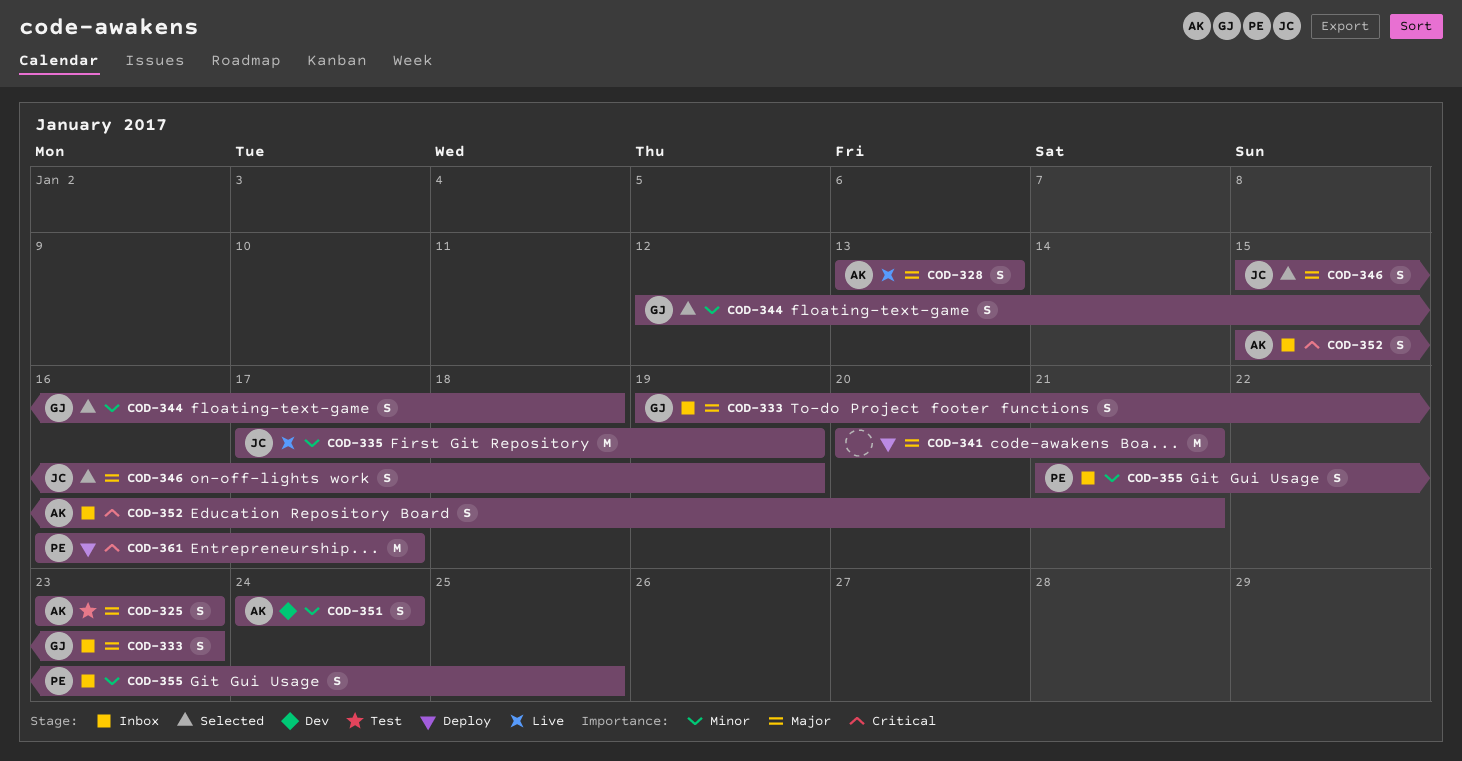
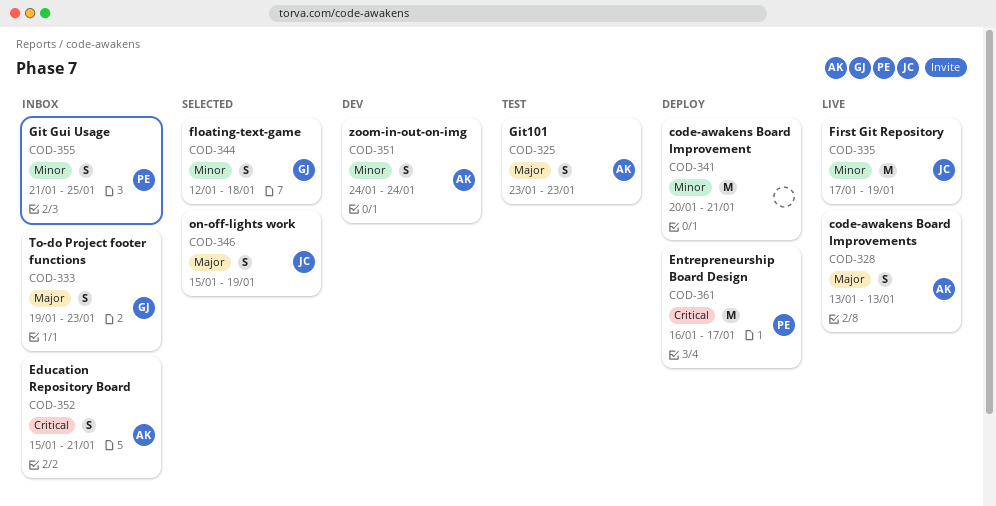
COD-341, priority: Major -> Minor

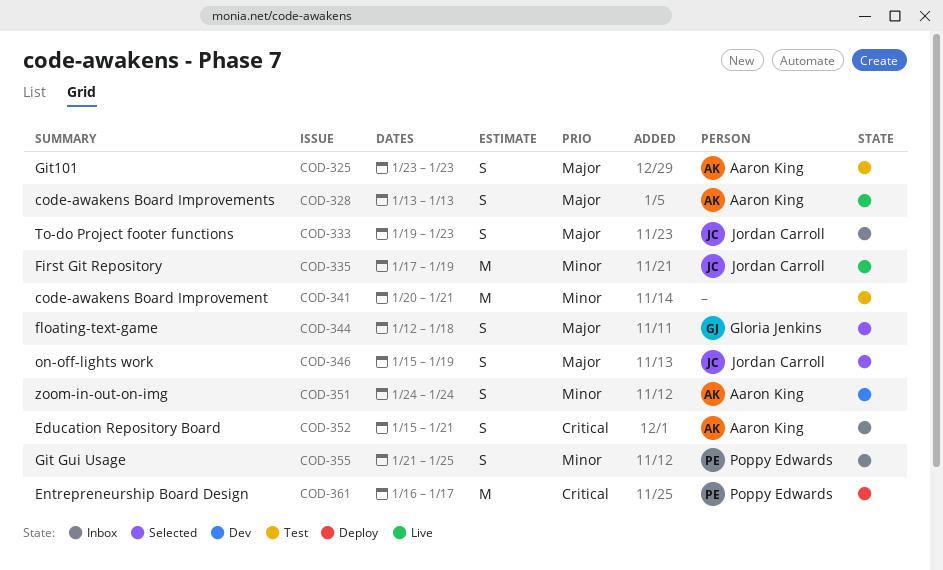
COD-333, owner: Gloria Jenkins -> Jordan Carroll
COD-341, status: Deploy -> Test
COD-344, priority: Minor -> Major

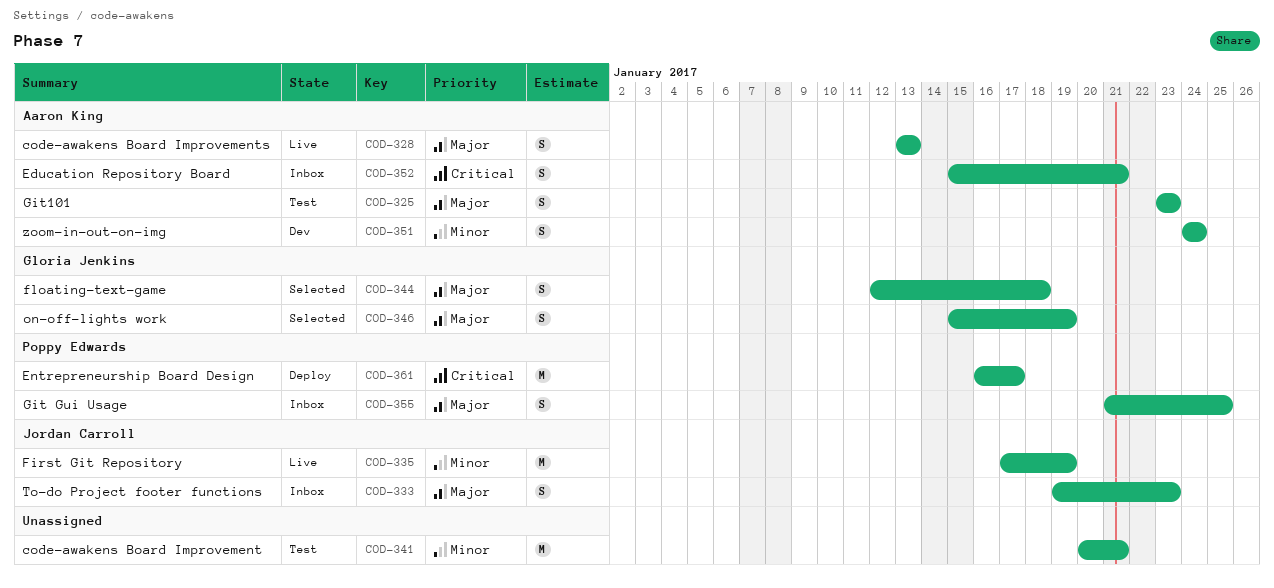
COD-346, owner: Jordan Carroll -> Gloria Jenkins
COD-355, priority: Minor -> Major

